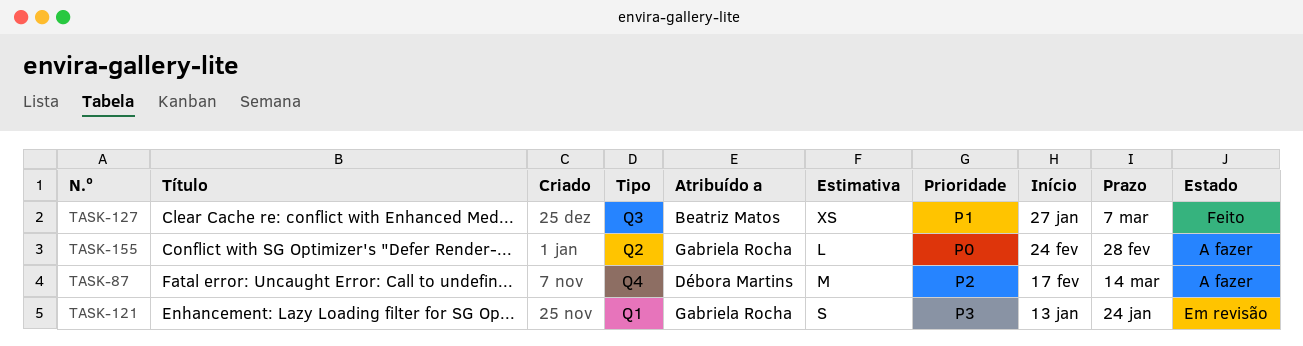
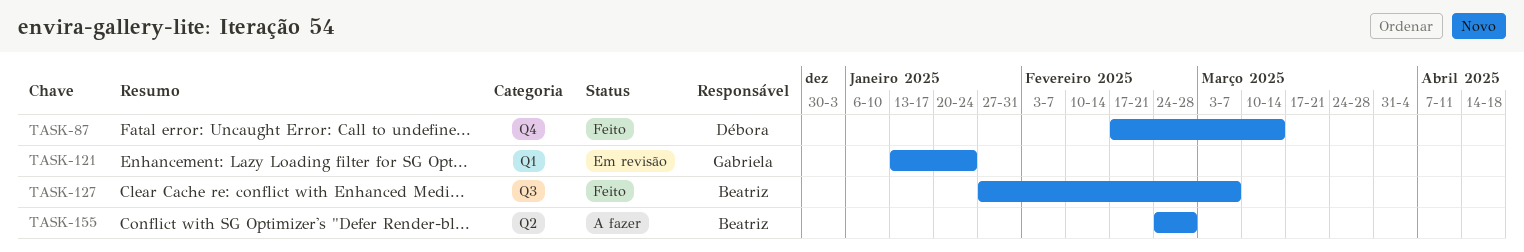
TASK-87, status: A fazer -> Feito
TASK-155, owner: Gabriela Rocha -> Beatriz Matos

